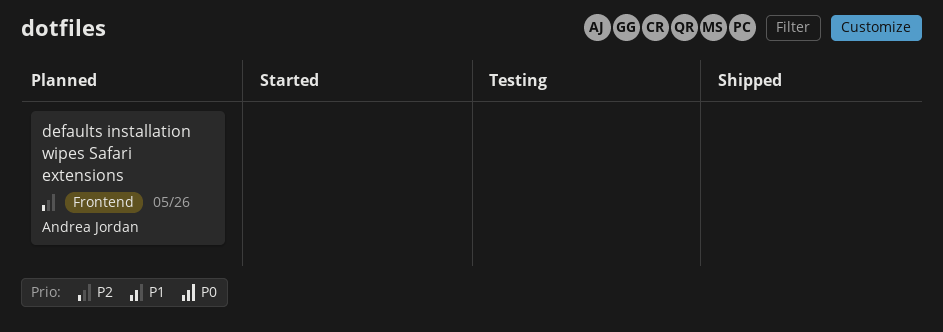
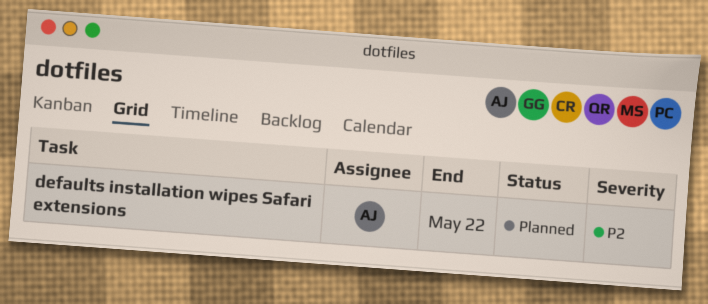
defaults installation wipes Safari extensions, due: May 26 -> May 22

